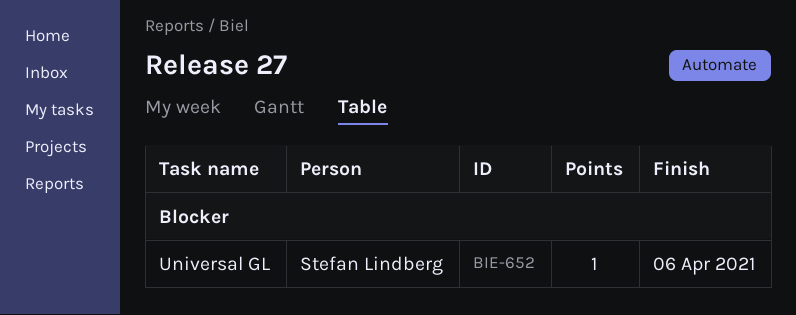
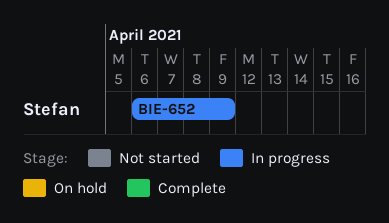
BIE-652, due: Apr 6 -> Apr 9

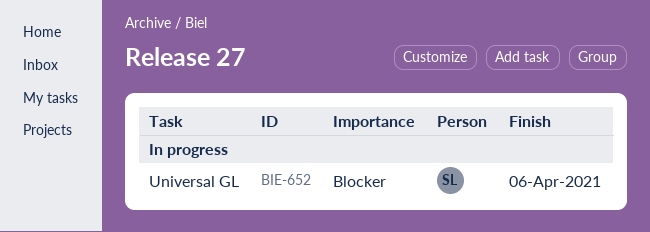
BIE-652, due: Apr 9 -> Apr 6

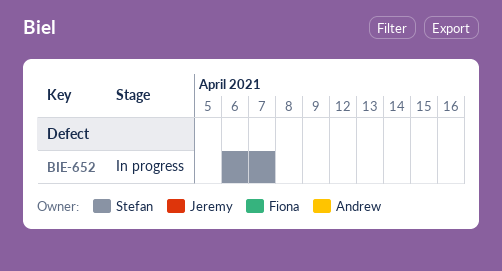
BIE-652, due: Apr 6 -> Apr 7

